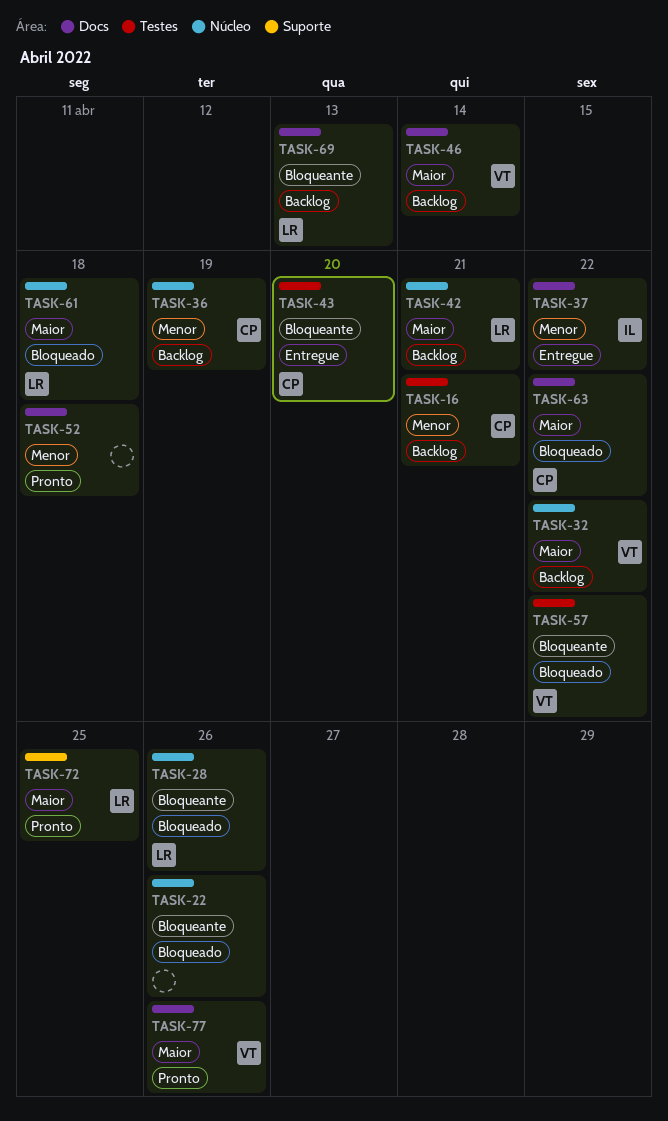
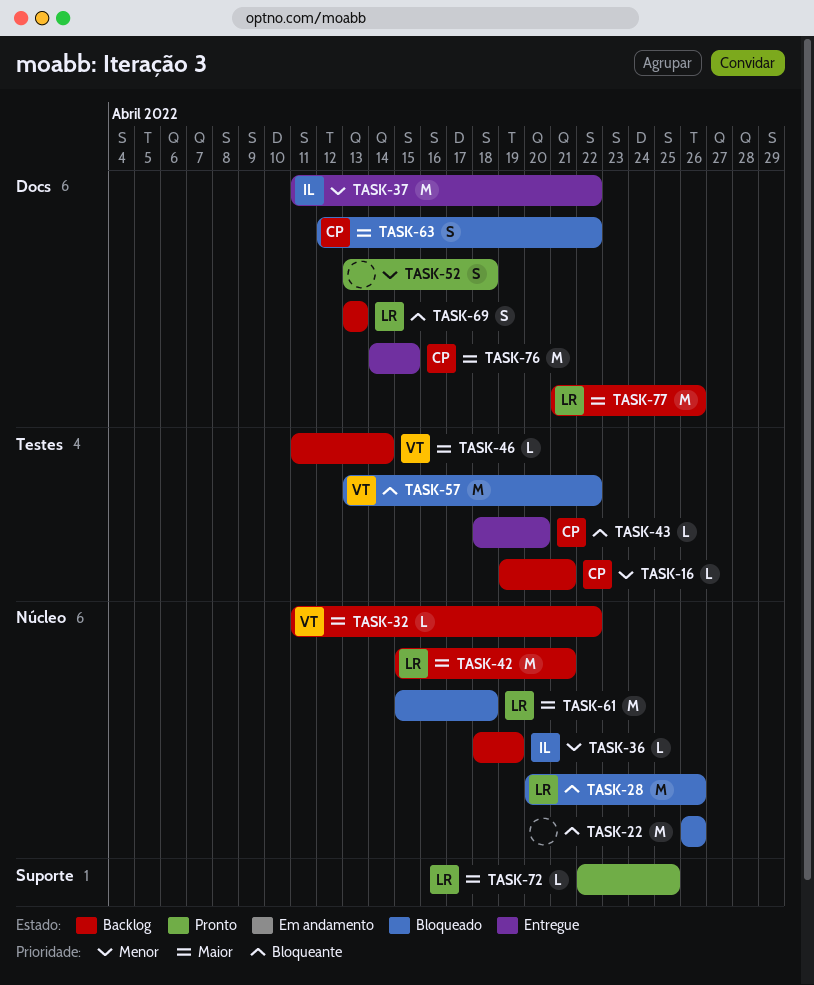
TASK-36, owner: CP -> IL
TASK-46, label: Docs -> Testes
TASK-76: none -> present
TASK-77, status: Pronto -> Backlog
TASK-77, owner: VT -> LR

